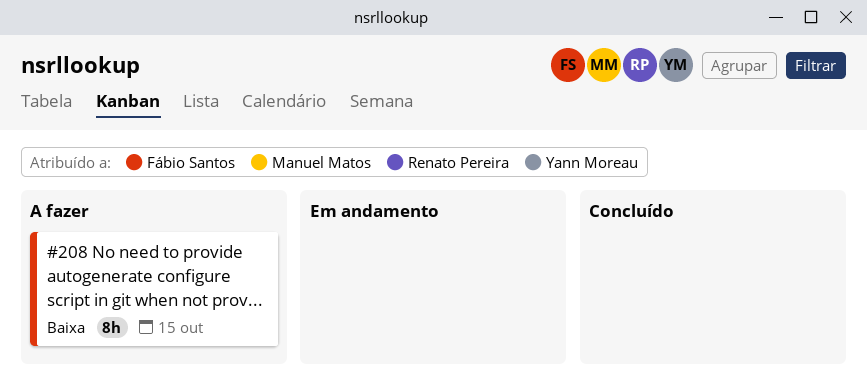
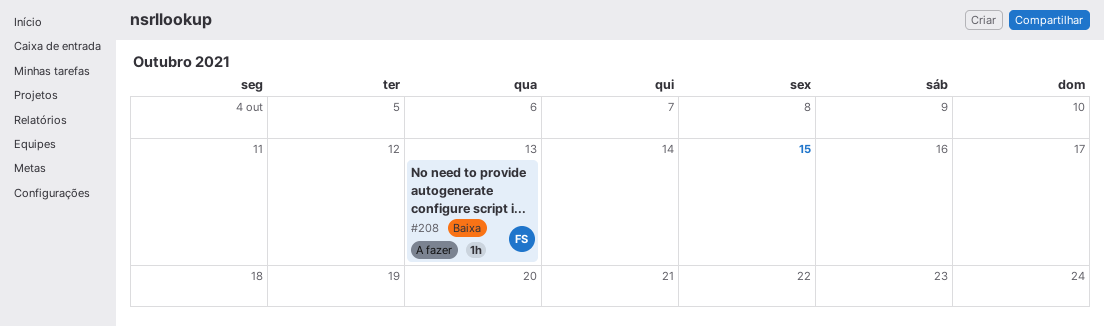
#208, estimate: 8h -> 1h
#208, due: Oct 15 -> Oct 13

